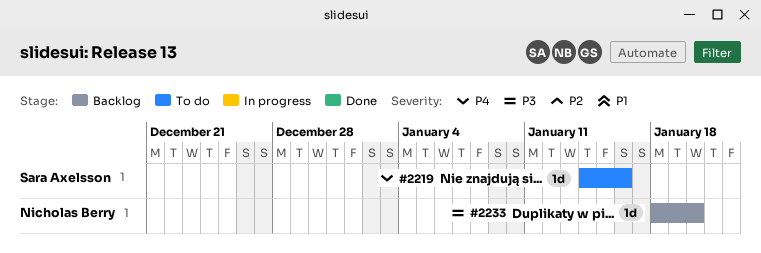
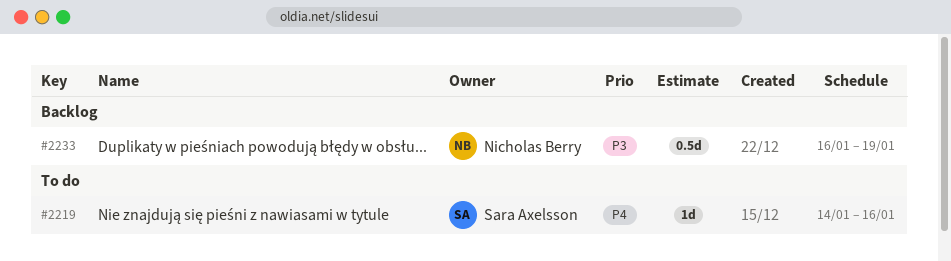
#2233, estimate: 1d -> 0.5d
#2233, start: Jan 18 -> Jan 16
#2233, due: Jan 20 -> Jan 19

